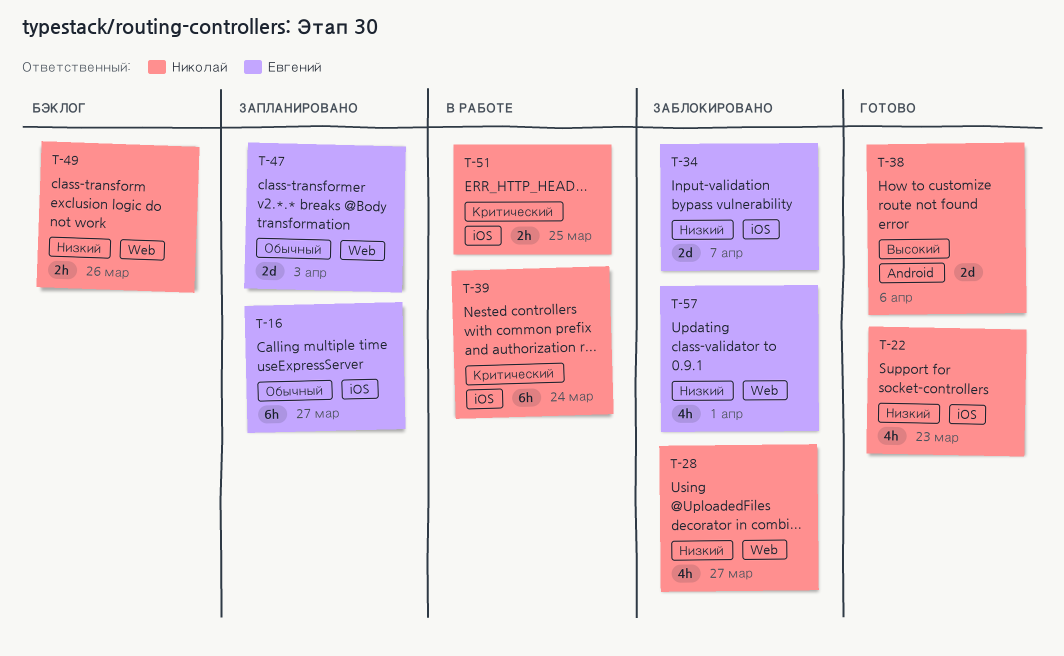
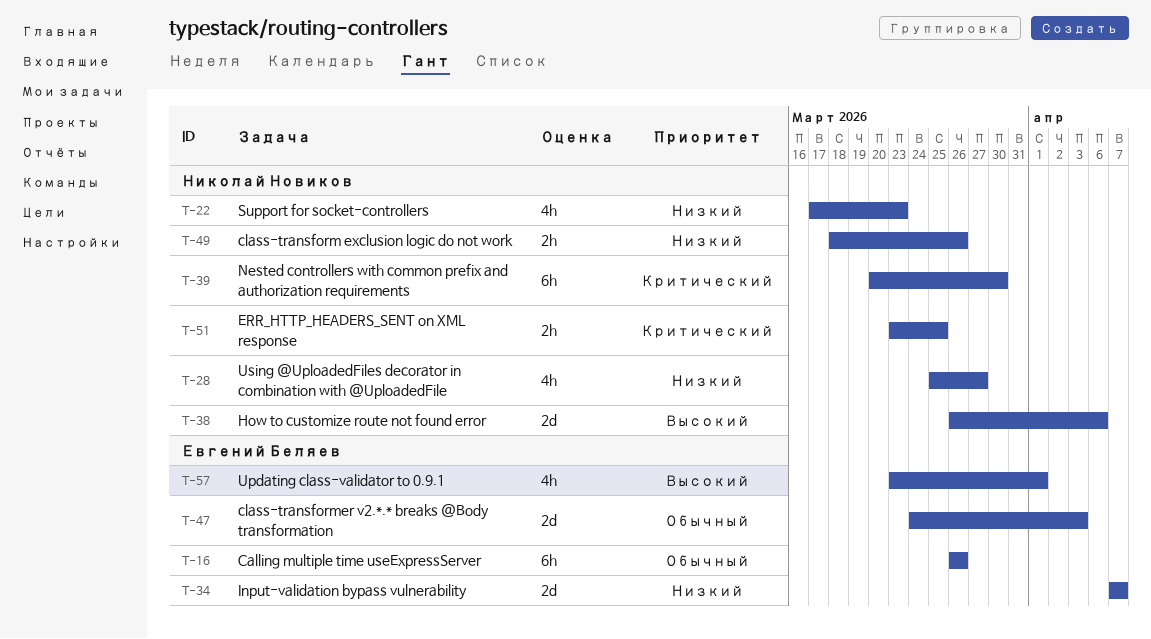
T-16, due: Mar 27 -> Mar 26
T-39, due: Mar 24 -> Mar 30
T-57, priority: Низкий -> Высокий

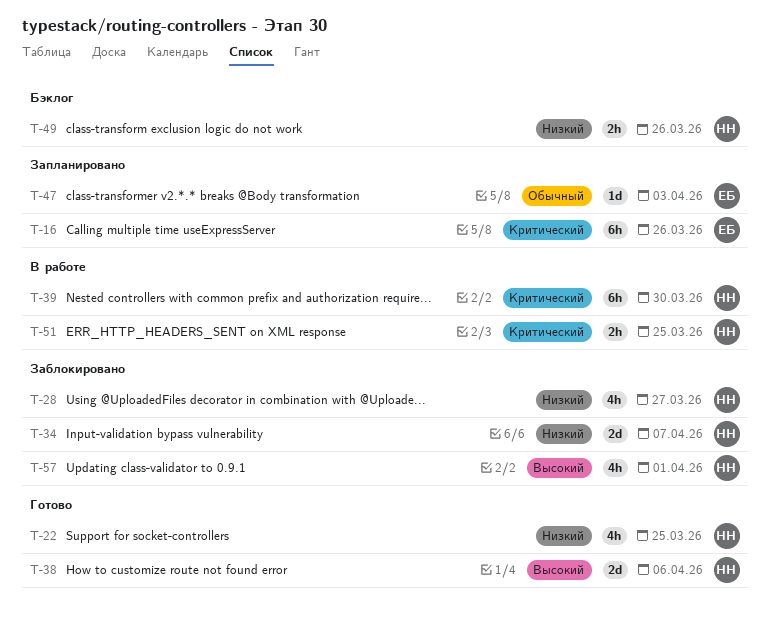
T-16, priority: Обычный -> Критический
T-22, due: Mar 23 -> Mar 25
T-34, owner: Евгений Беляев -> Николай Новиков
T-47, estimate: 2d -> 1d
T-57, owner: Евгений Беляев -> Николай Новиков

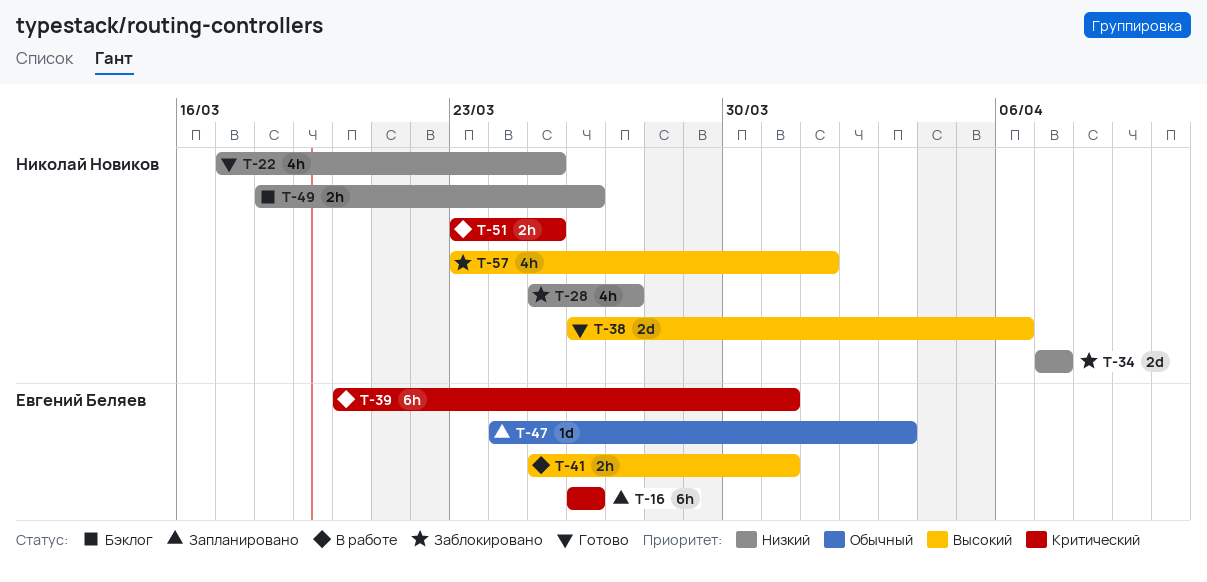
T-39, owner: Николай Новиков -> Евгений Беляев
T-39, due: Mar 30 -> Mar 31
T-41: none -> present

